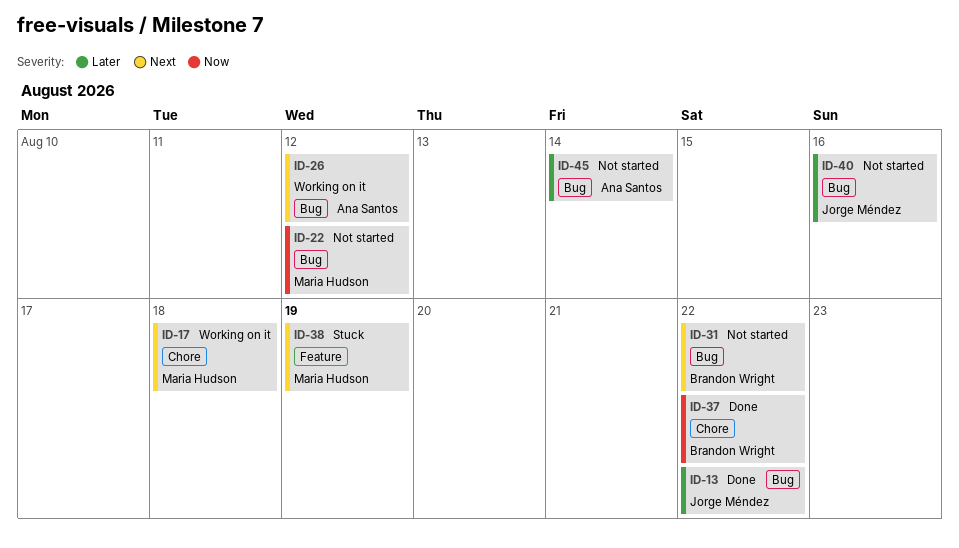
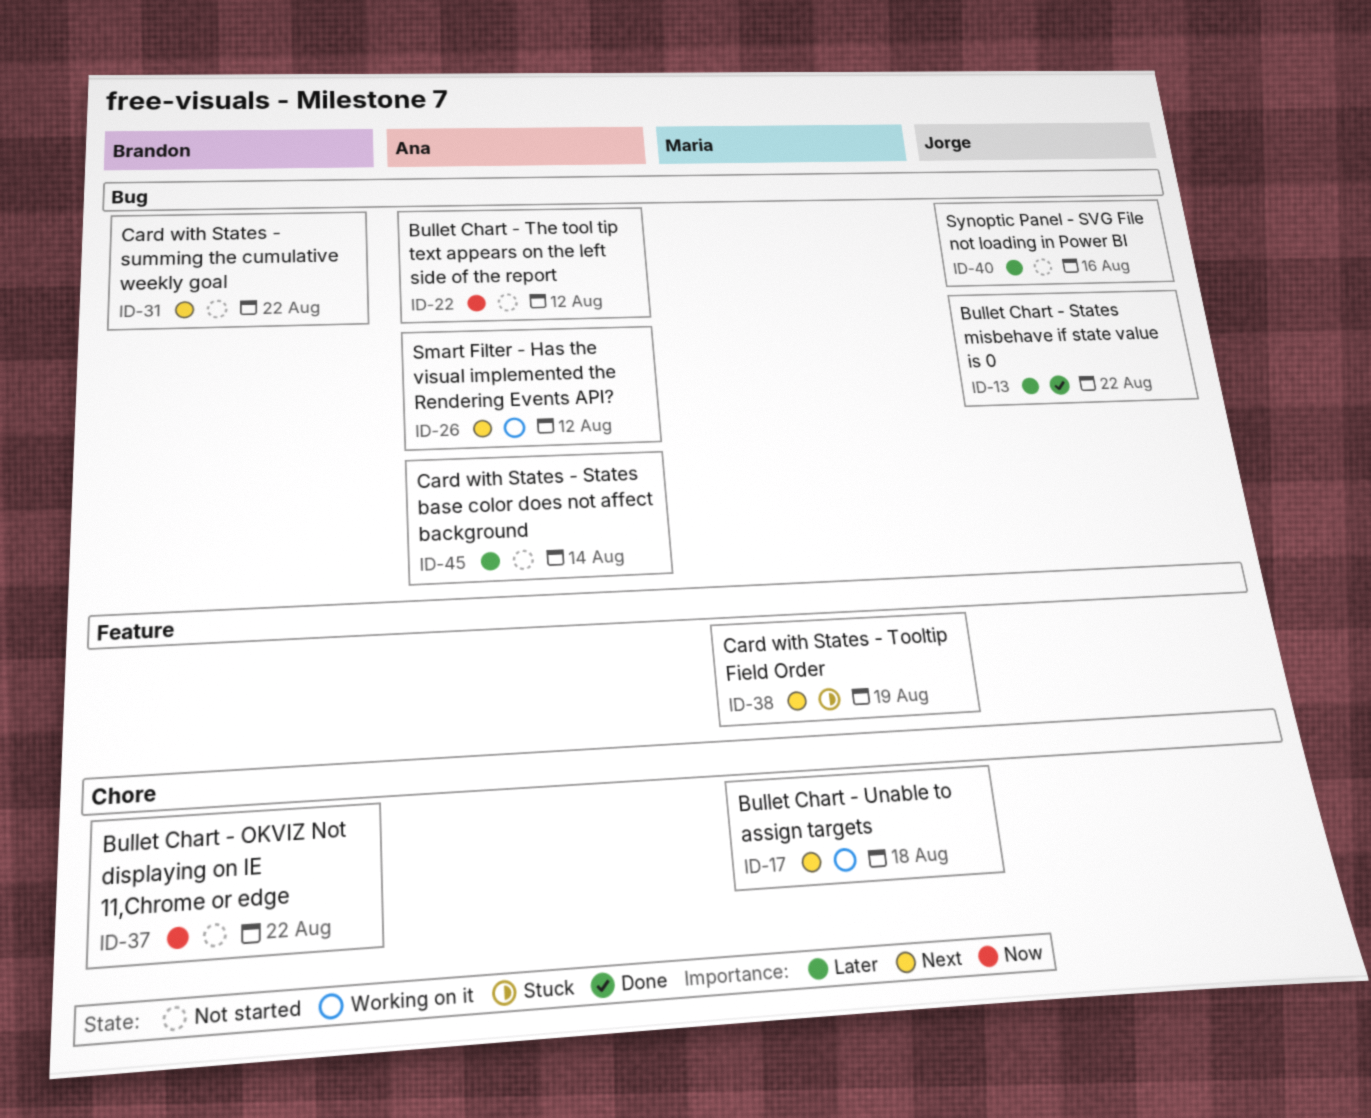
ID-22, owner: Maria Hudson -> Ana Santos
ID-37, status: Done -> Not started

